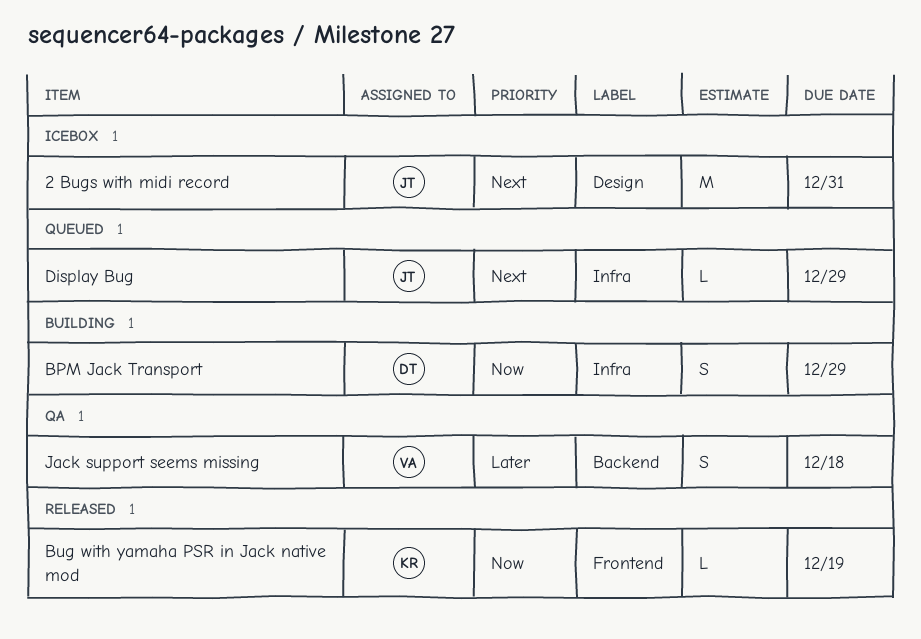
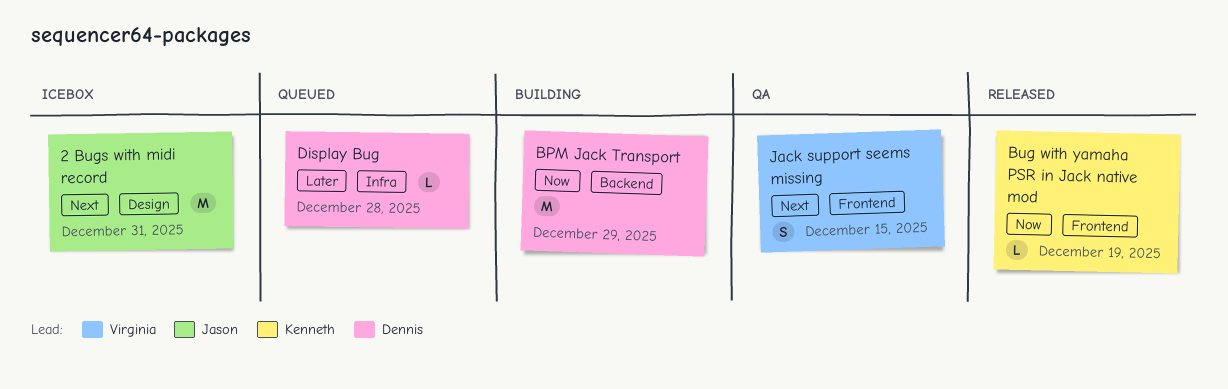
BPM Jack Transport, label: Infra -> Backend
BPM Jack Transport, estimate: S -> M
Display Bug, owner: Jason -> Dennis
Display Bug, priority: Next -> Later
Display Bug, due: Dec 29 -> Dec 28
Jack support seems missing, priority: Later -> Next
Jack support seems missing, label: Backend -> Frontend
Jack support seems missing, due: Dec 18 -> Dec 15

